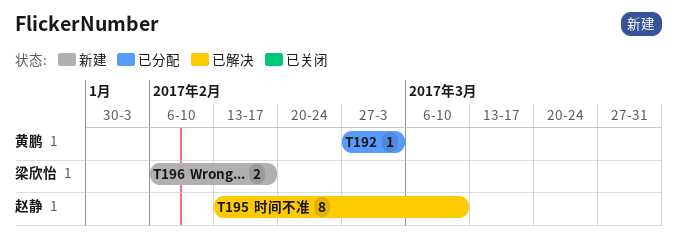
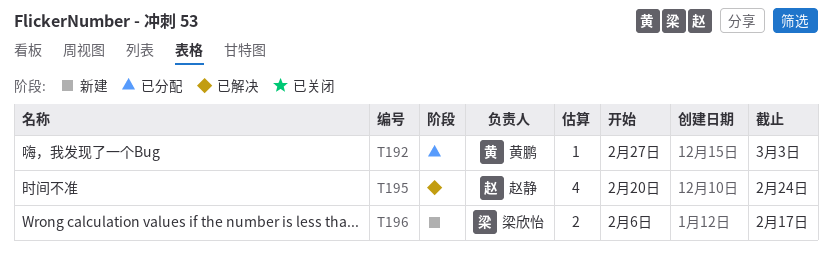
T195, estimate: 8 -> 4
T195, start: Feb 13 -> Feb 20
T195, due: Mar 10 -> Feb 24

